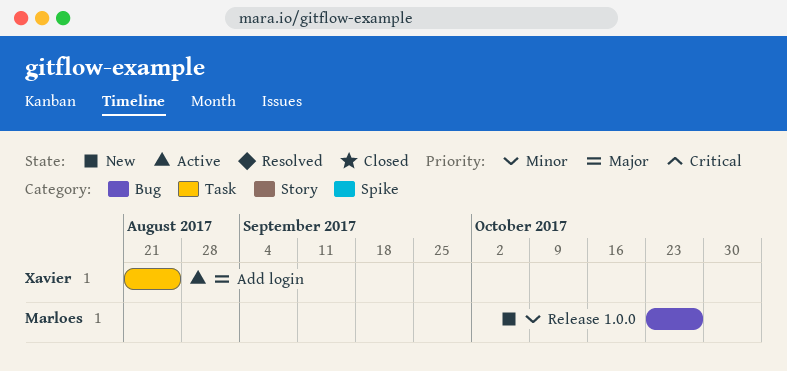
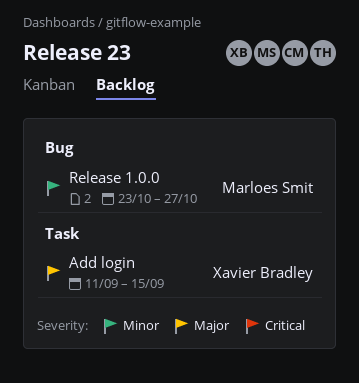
Add login, start: Aug 21 -> Sep 11
Add login, due: Aug 25 -> Sep 15

